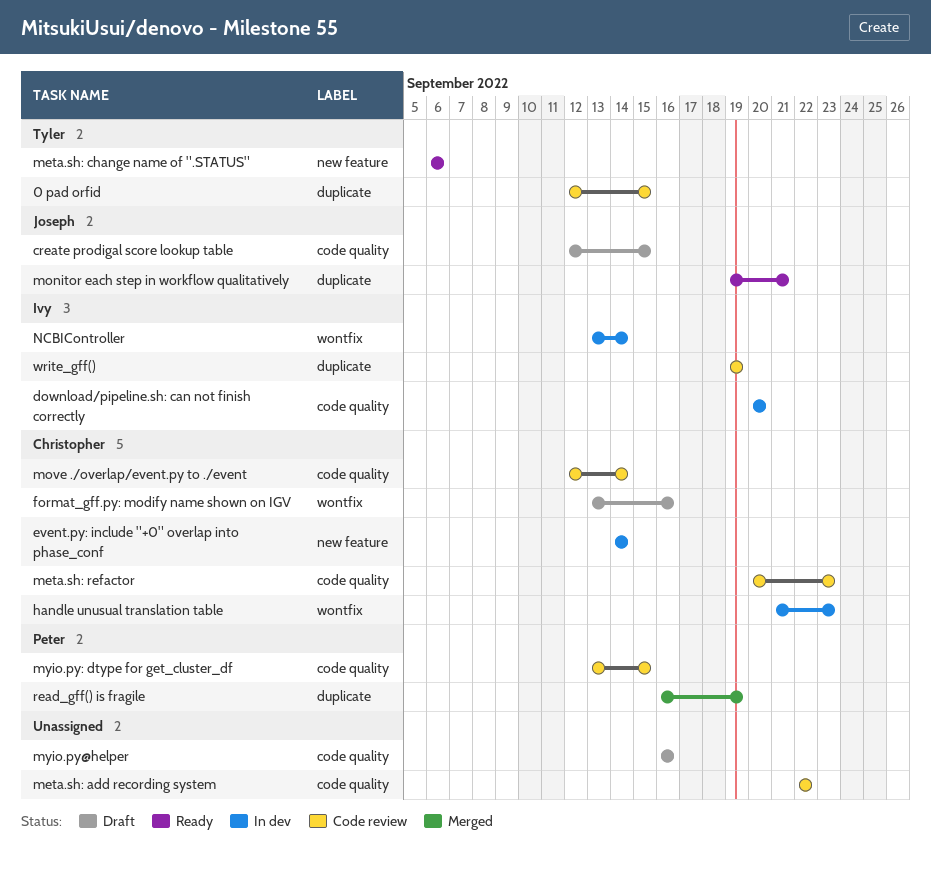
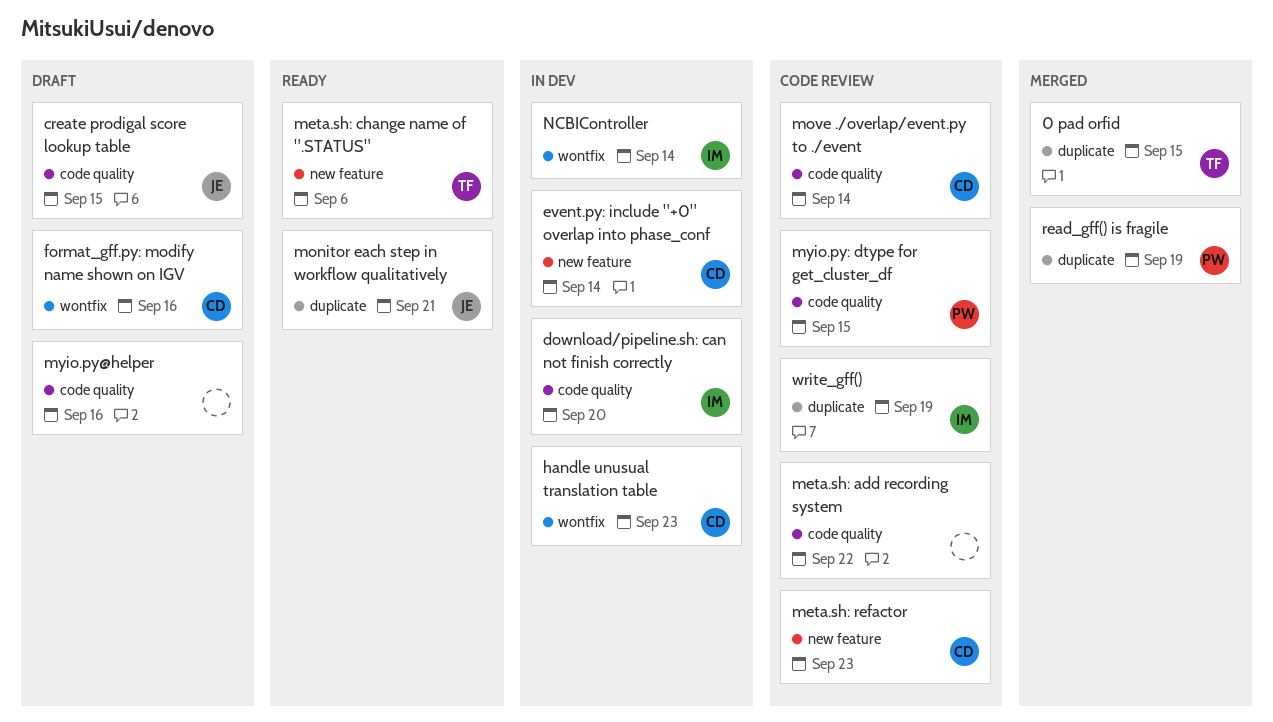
0 pad orfid, status: Code review -> Merged
meta.sh: refactor, label: code quality -> new feature

